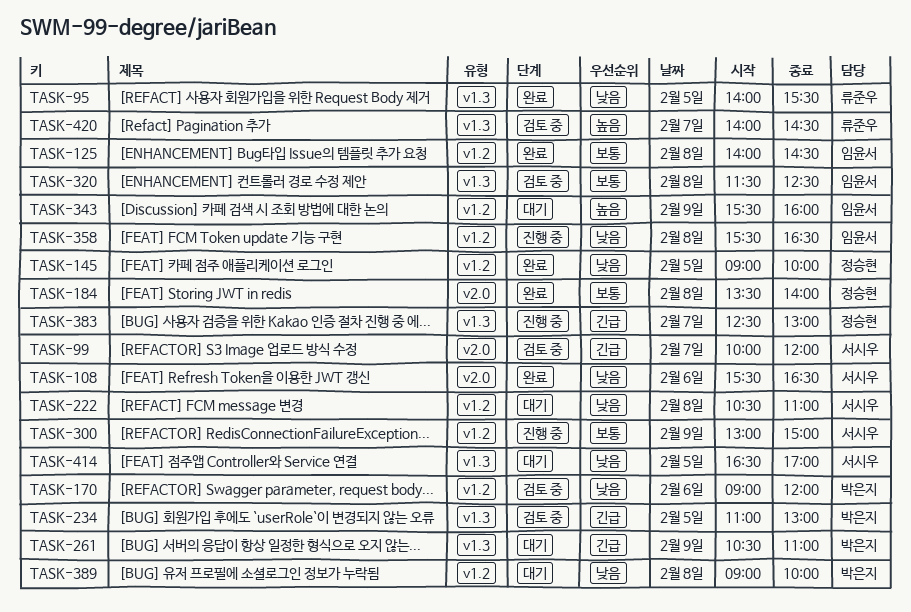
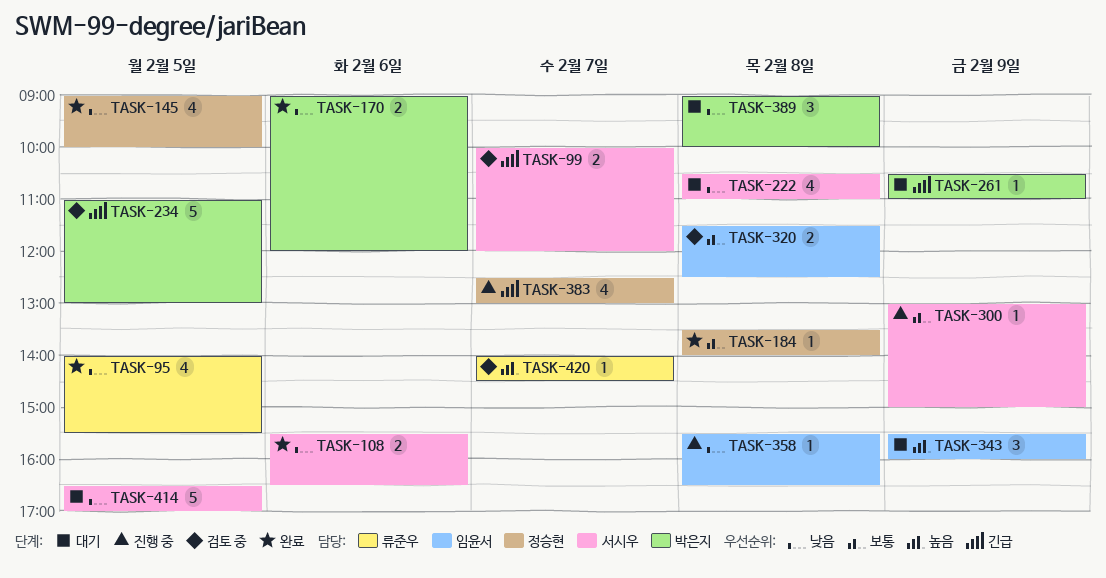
TASK-125: present -> none
TASK-170, status: 검토 중 -> 완료

